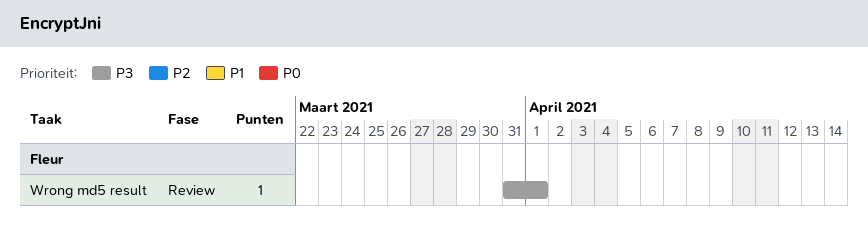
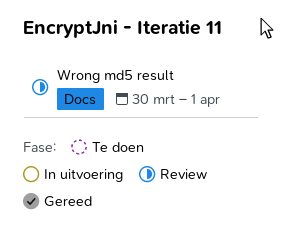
Wrong md5 result, start: Mar 31 -> Mar 30

